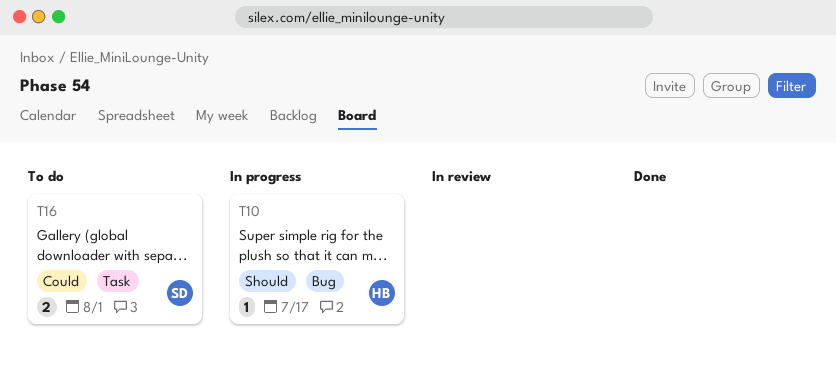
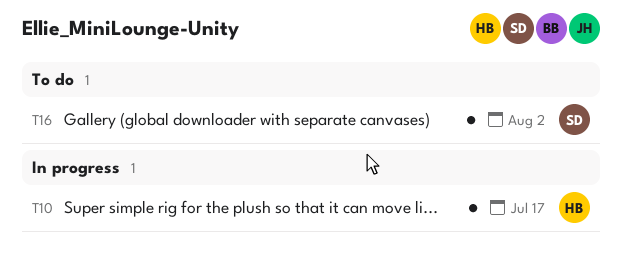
T16, estimate: 2 -> 1
T16, due: Aug 1 -> Aug 2

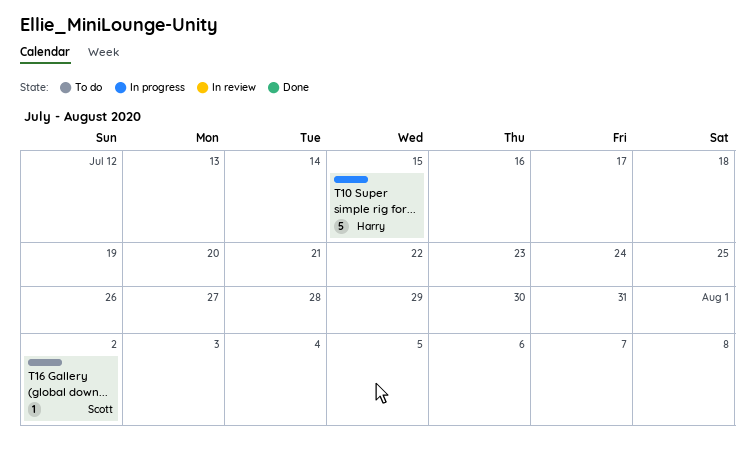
T10, estimate: 1 -> 5
T10, due: Jul 17 -> Jul 15

